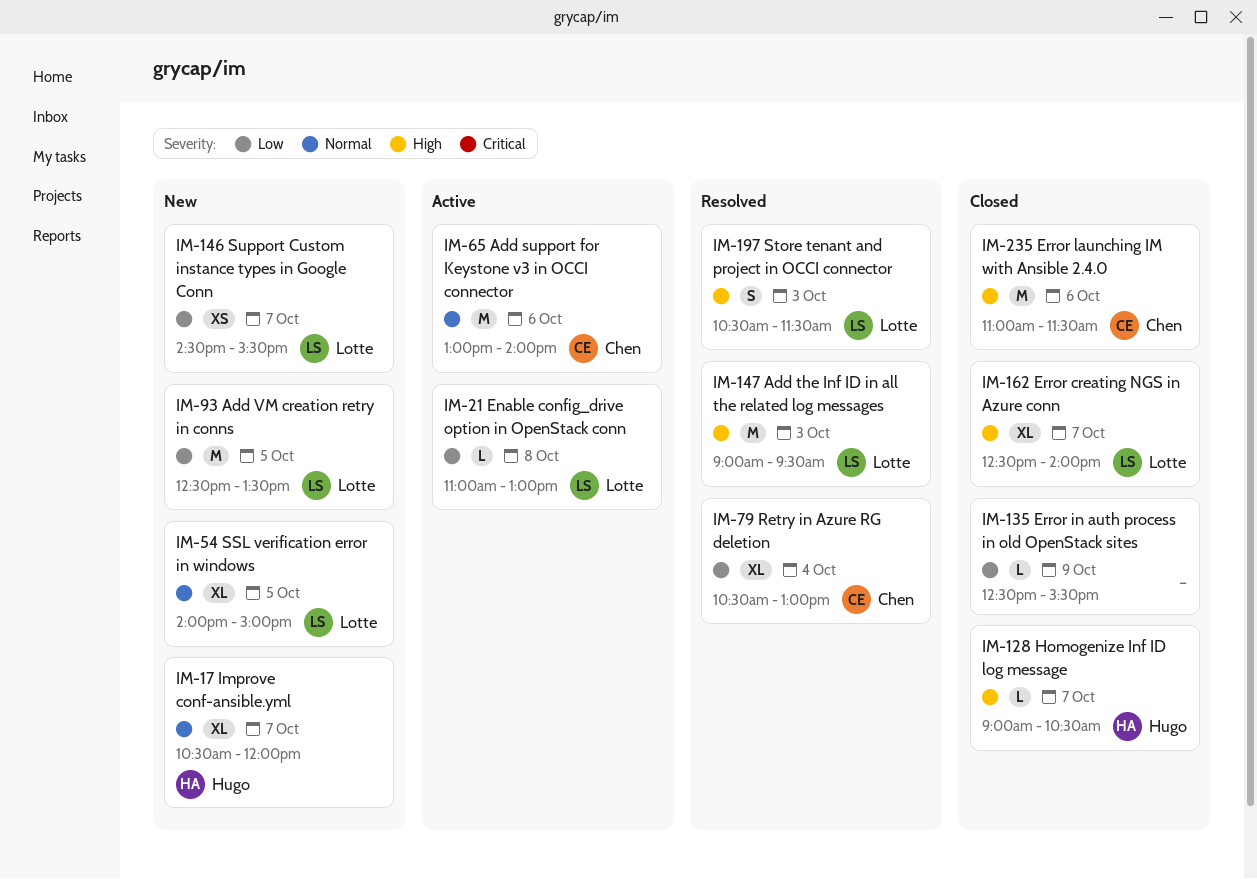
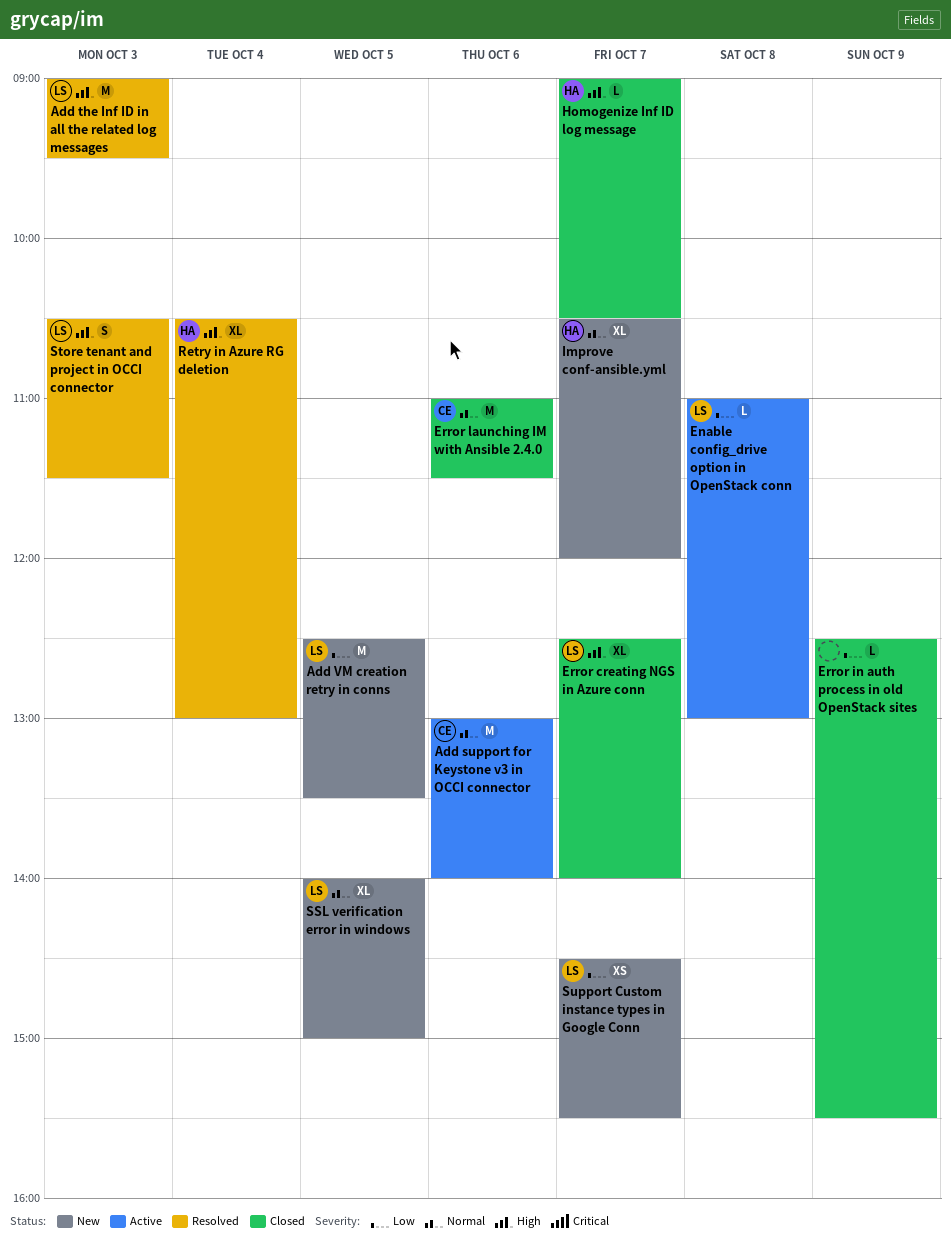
Error launching IM with Ansible 2.4.0, priority: High -> Normal
Retry in Azure RG deletion, owner: Chen -> Hugo
Retry in Azure RG deletion, priority: Low -> High

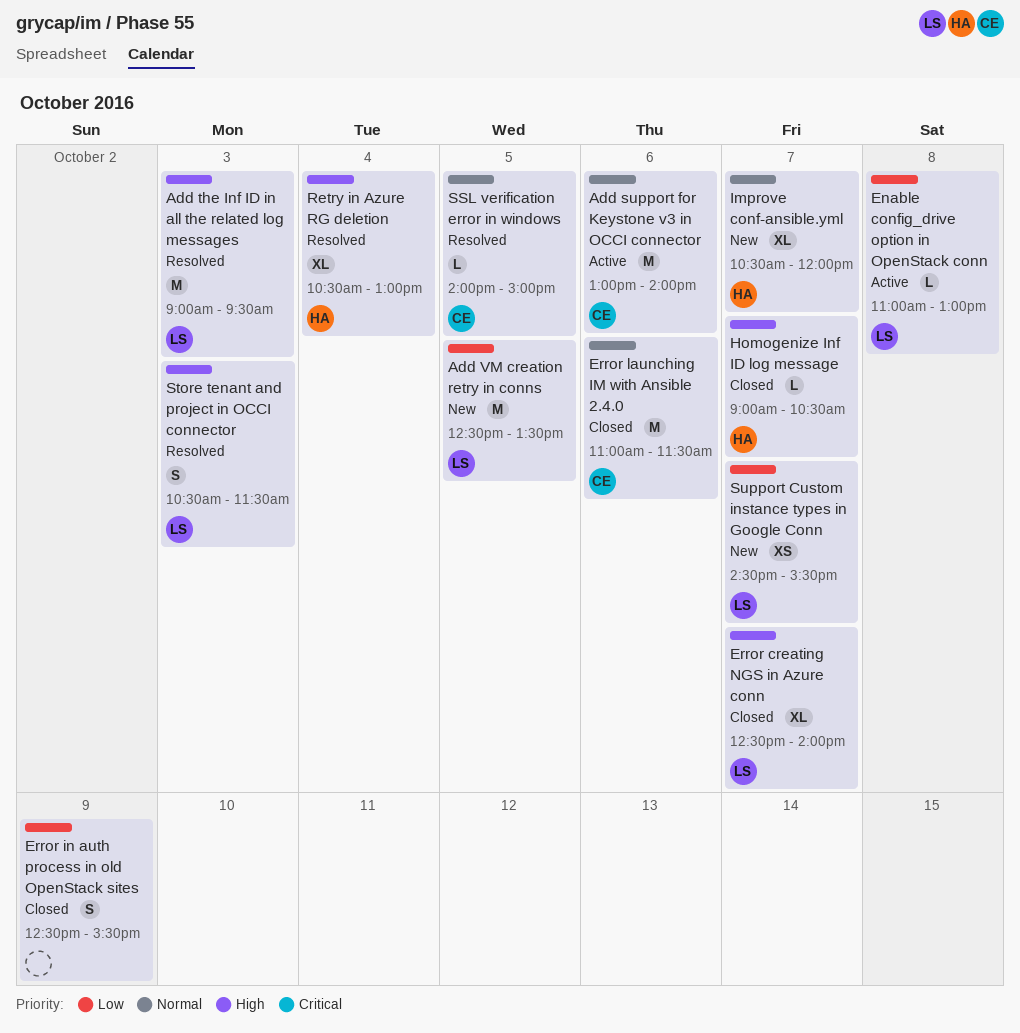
Error in auth process in old OpenStack sites, estimate: L -> S
SSL verification error in windows, status: New -> Resolved
SSL verification error in windows, owner: LS -> CE
SSL verification error in windows, estimate: XL -> L

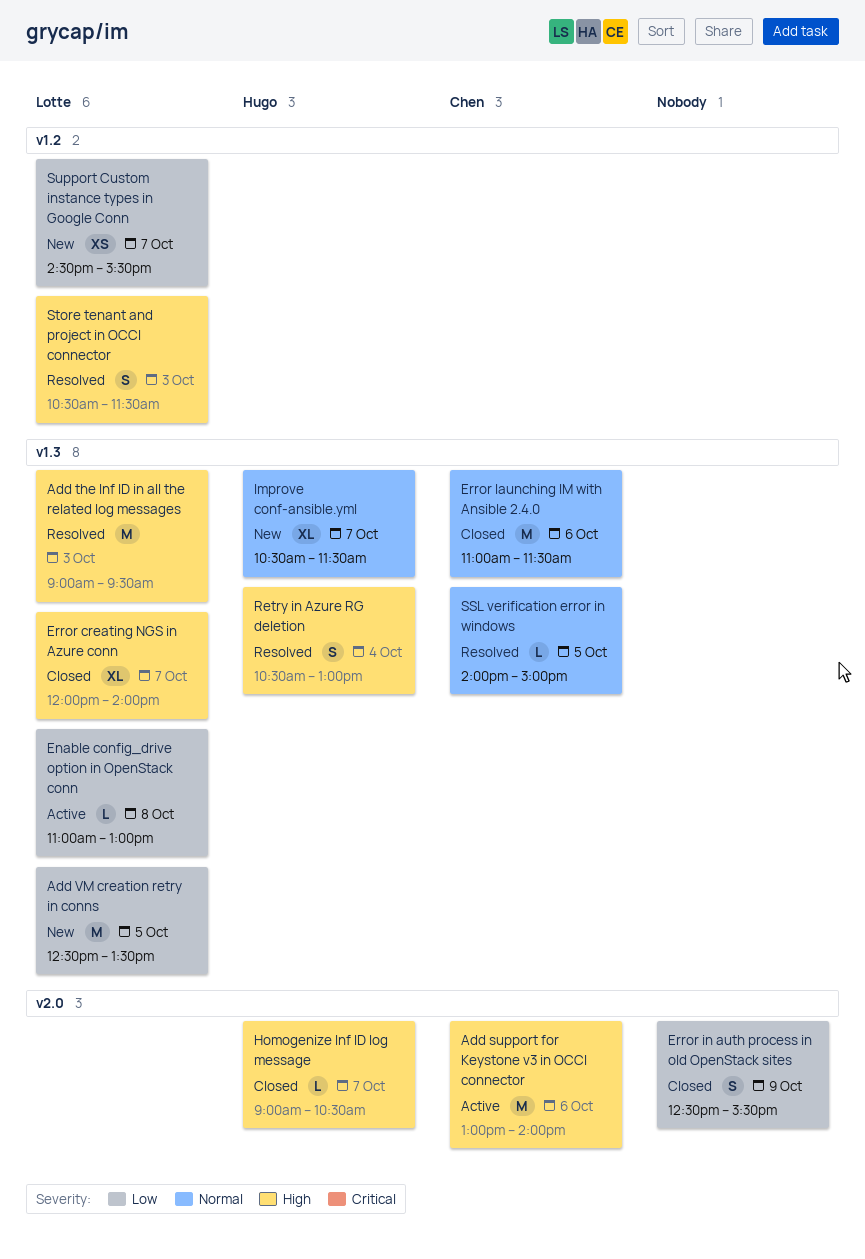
Add support for Keystone v3 in OCCI connector, priority: Normal -> High
Error creating NGS in Azure conn, begins: 12:30 -> 12:00
Improve conf-ansible.yml, ends: 12:00 -> 11:30
Retry in Azure RG deletion, estimate: XL -> S

